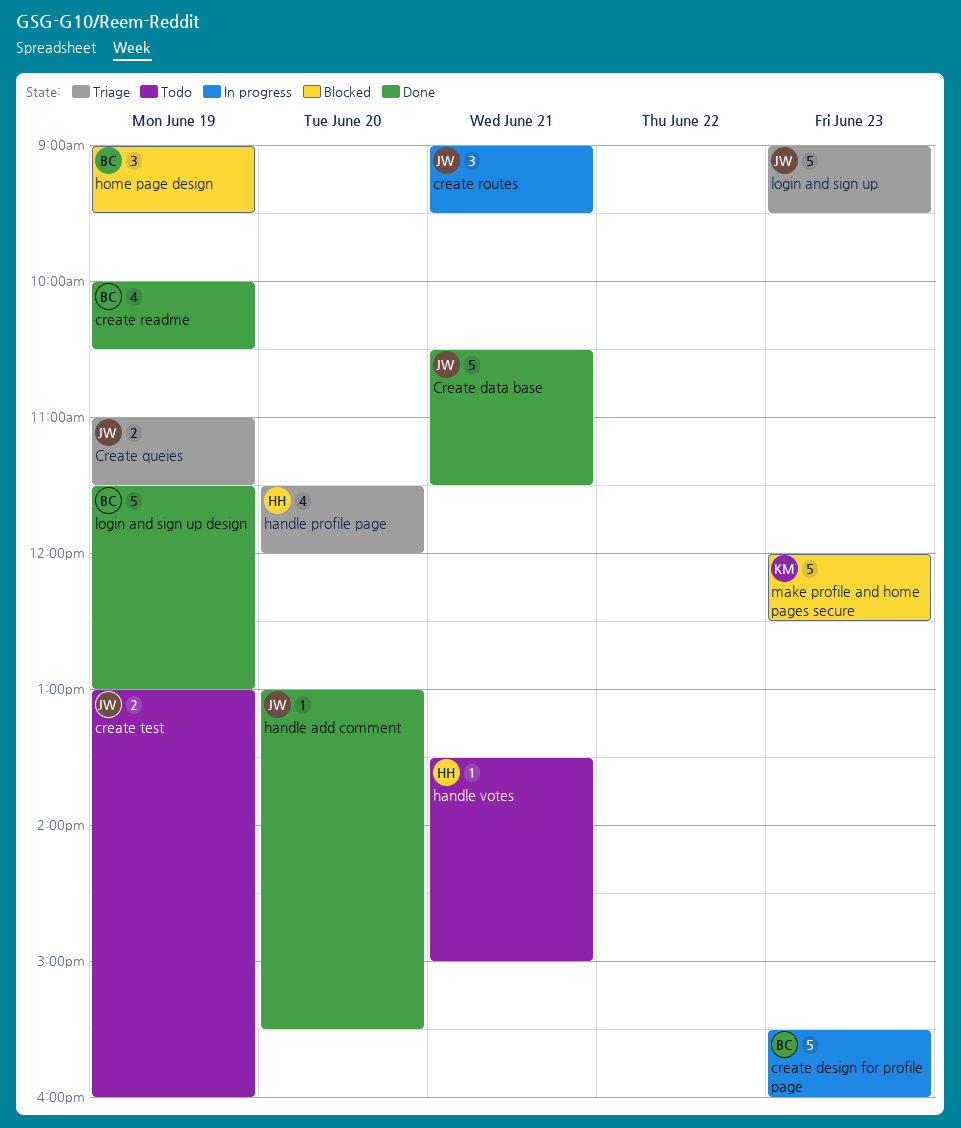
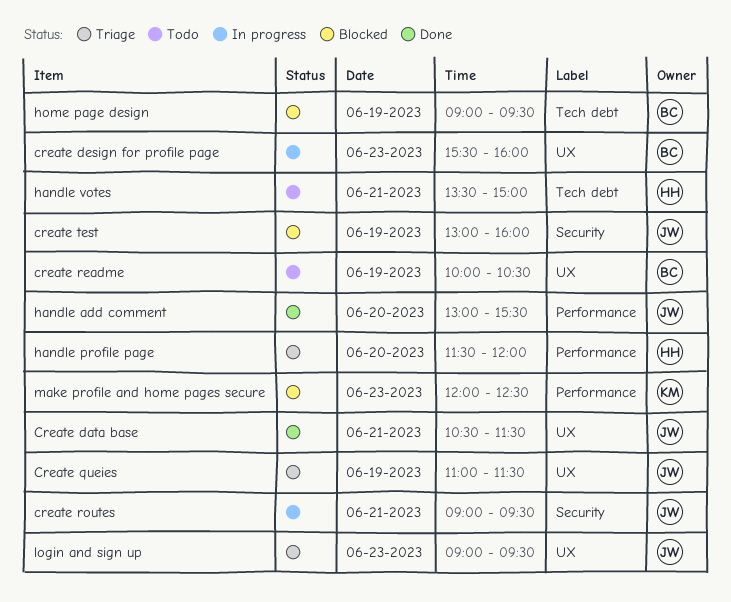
create readme, status: Done -> Todo
create test, status: Todo -> Blocked
login and sign up design: present -> none

